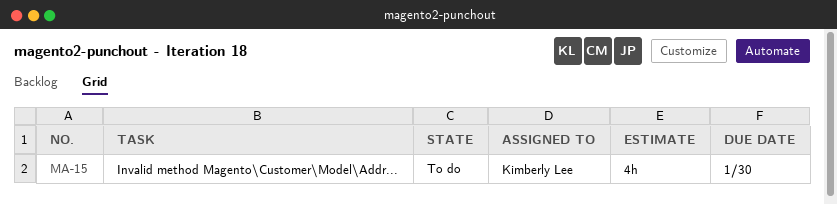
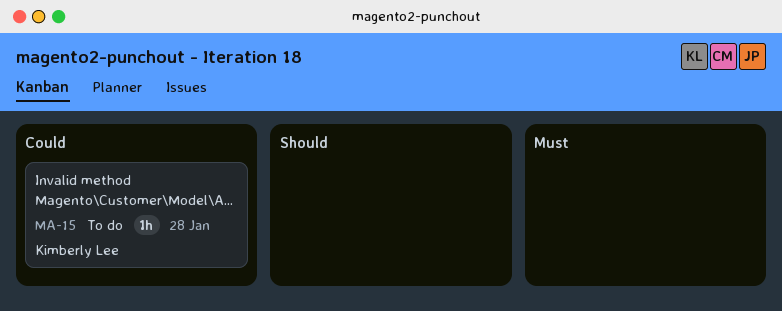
MA-15, estimate: 4h -> 1h
MA-15, due: Jan 30 -> Jan 28

